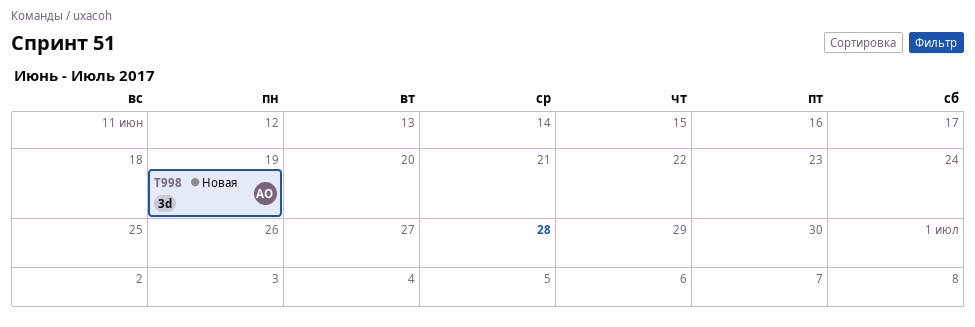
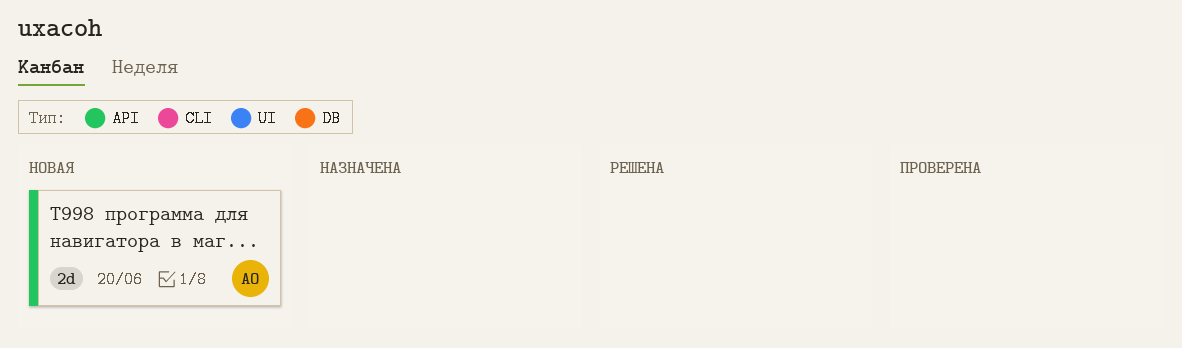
T998, estimate: 3d -> 2d
T998, due: Jun 19 -> Jun 20

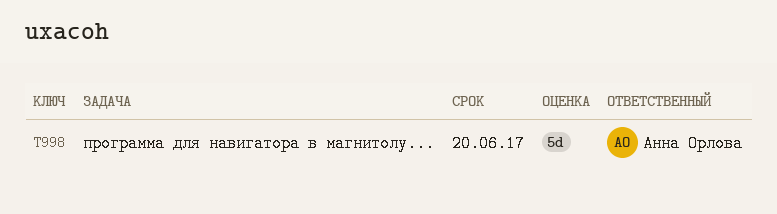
T998, estimate: 2d -> 5d

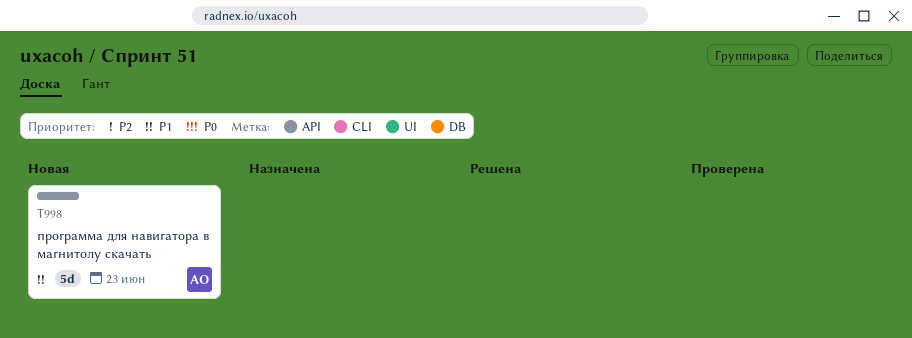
T998, due: Jun 20 -> Jun 23

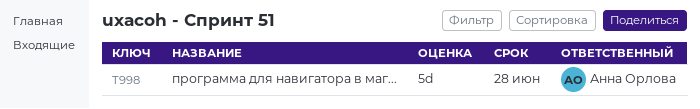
T998, due: Jun 23 -> Jun 28

